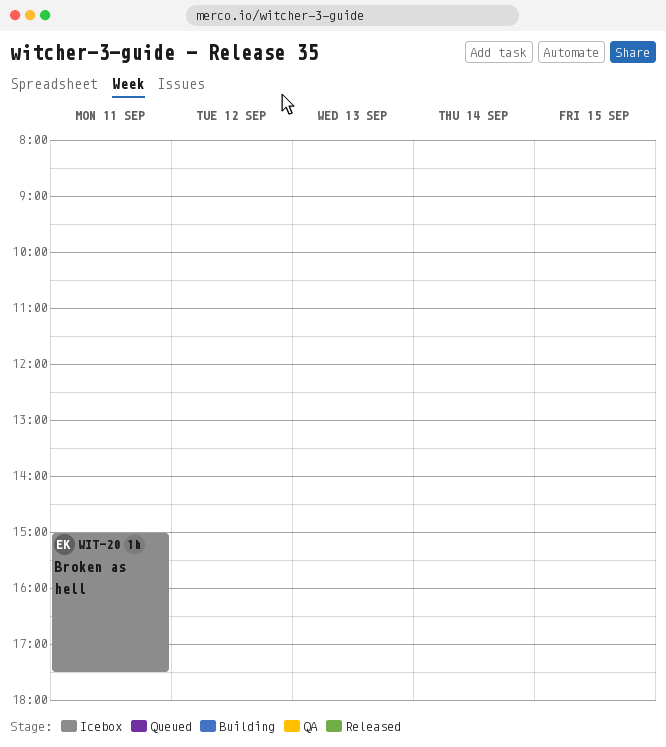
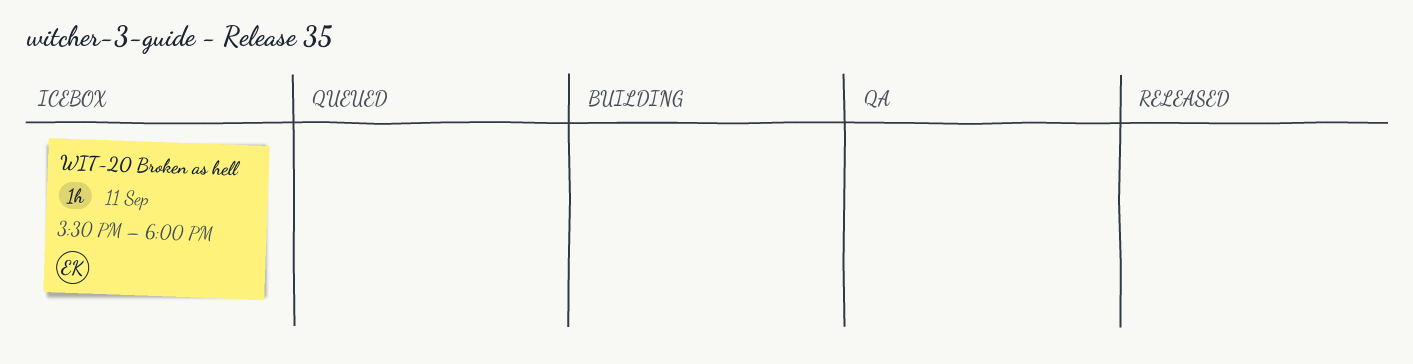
WIT-20, begins: 15:00 -> 15:30
WIT-20, ends: 17:30 -> 18:00

